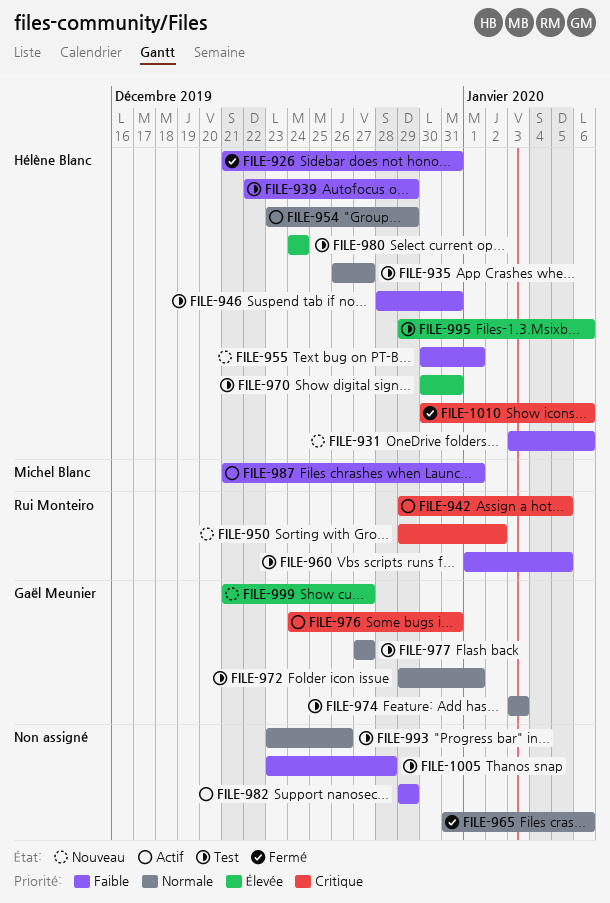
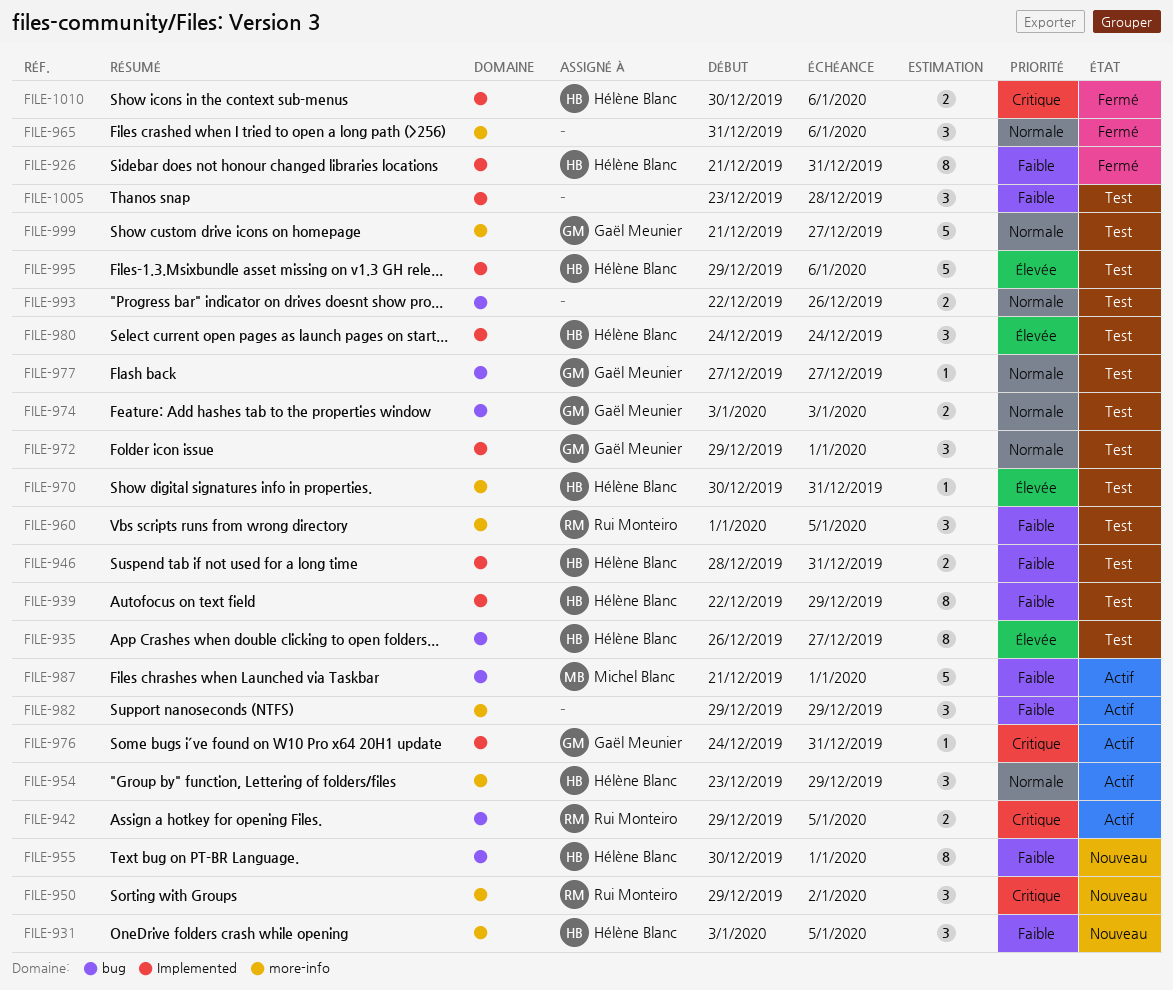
FILE-931, due: Jan 6 -> Jan 5
FILE-935, priority: Normale -> Élevée
FILE-993, start: Dec 23 -> Dec 22
FILE-999, status: Nouveau -> Test
FILE-999, priority: Élevée -> Normale

